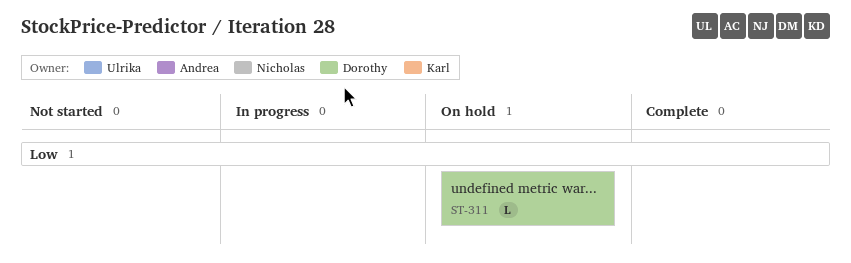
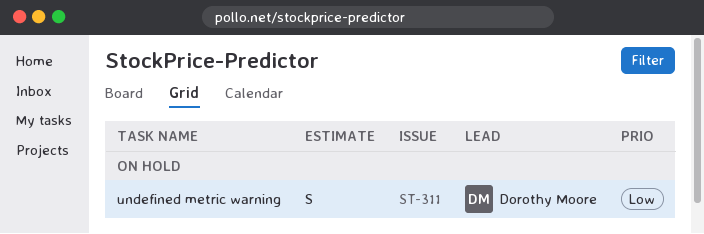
ST-311, estimate: L -> S

